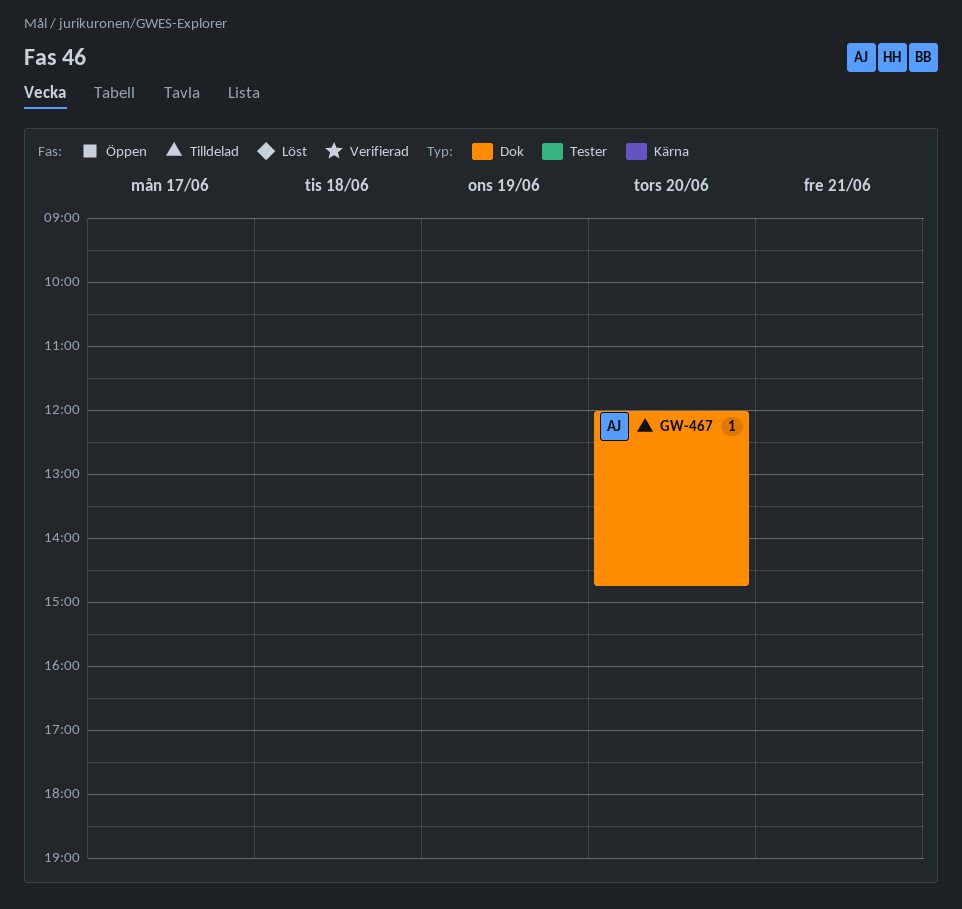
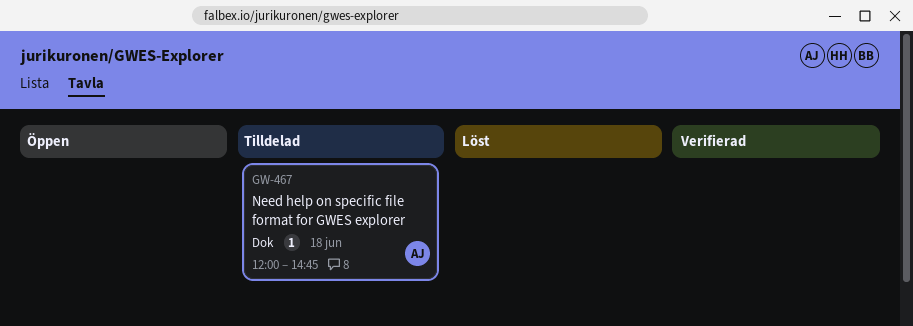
GW-467, day: Jun 20 -> Jun 18

